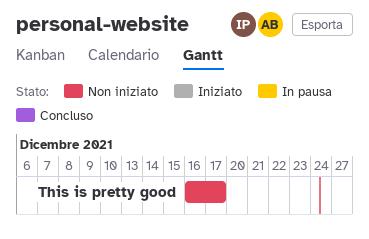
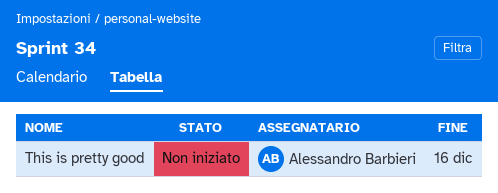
This is pretty good, due: Dec 17 -> Dec 16

